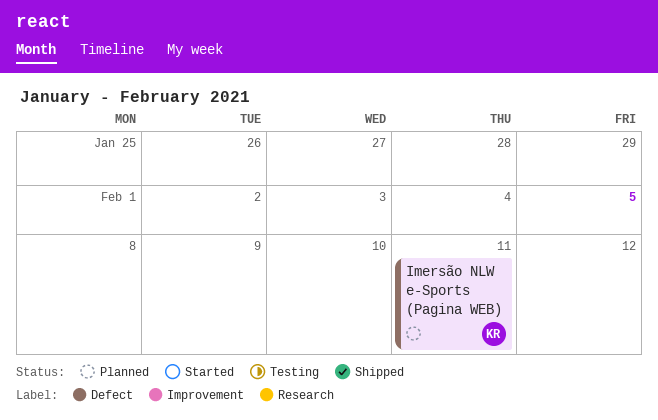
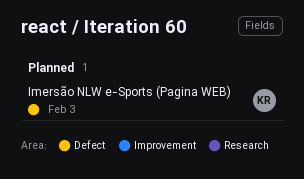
Imersão NLW e-Sports (Pagina WEB), due: Feb 11 -> Feb 3

